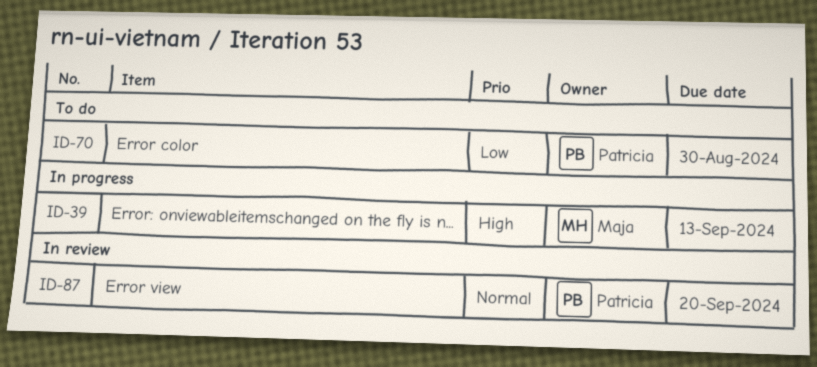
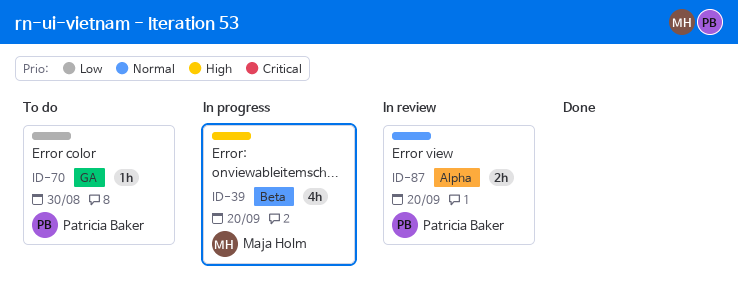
ID-39, due: Sep 13 -> Sep 20

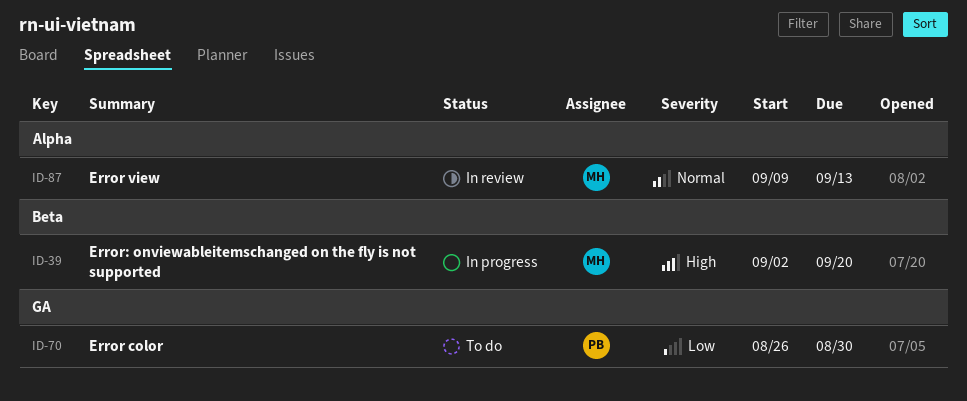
ID-87, owner: Patricia Baker -> Maja Holm
ID-87, due: Sep 20 -> Sep 13

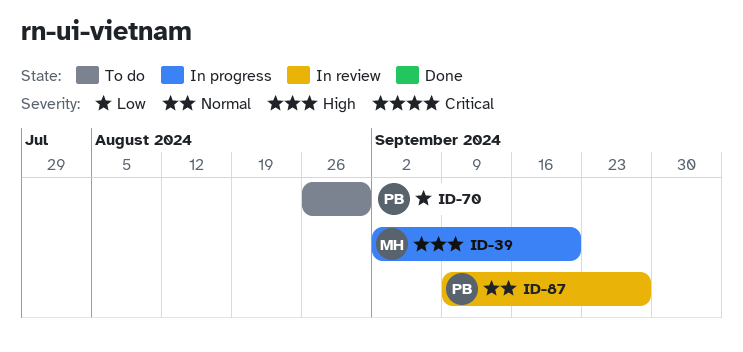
ID-87, owner: MH -> PB
ID-87, due: Sep 13 -> Sep 27

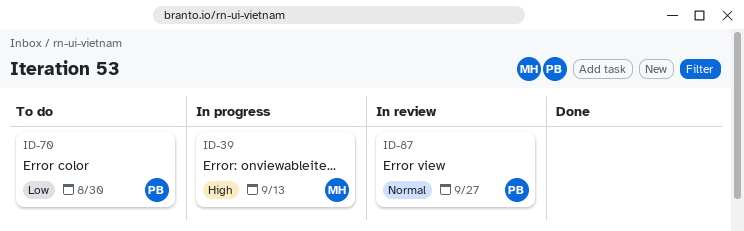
ID-39, due: Sep 20 -> Sep 13

